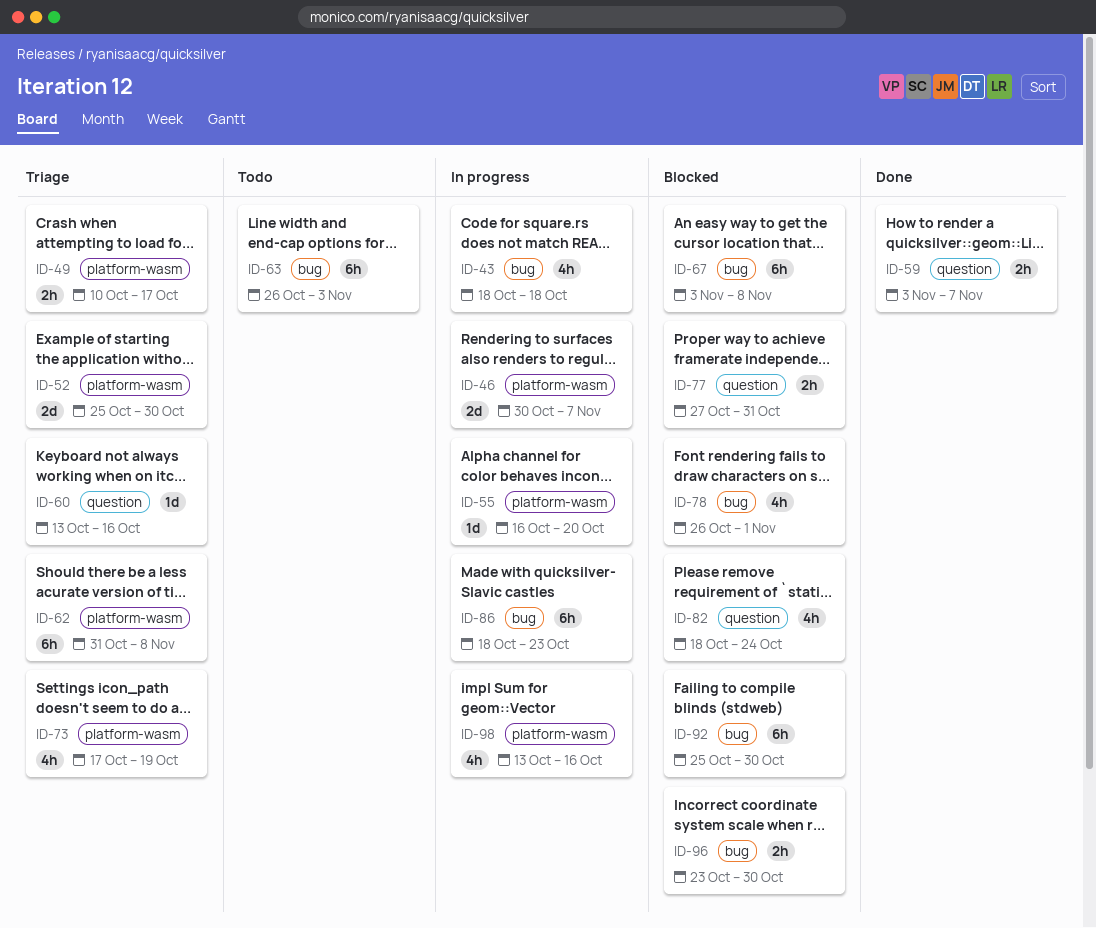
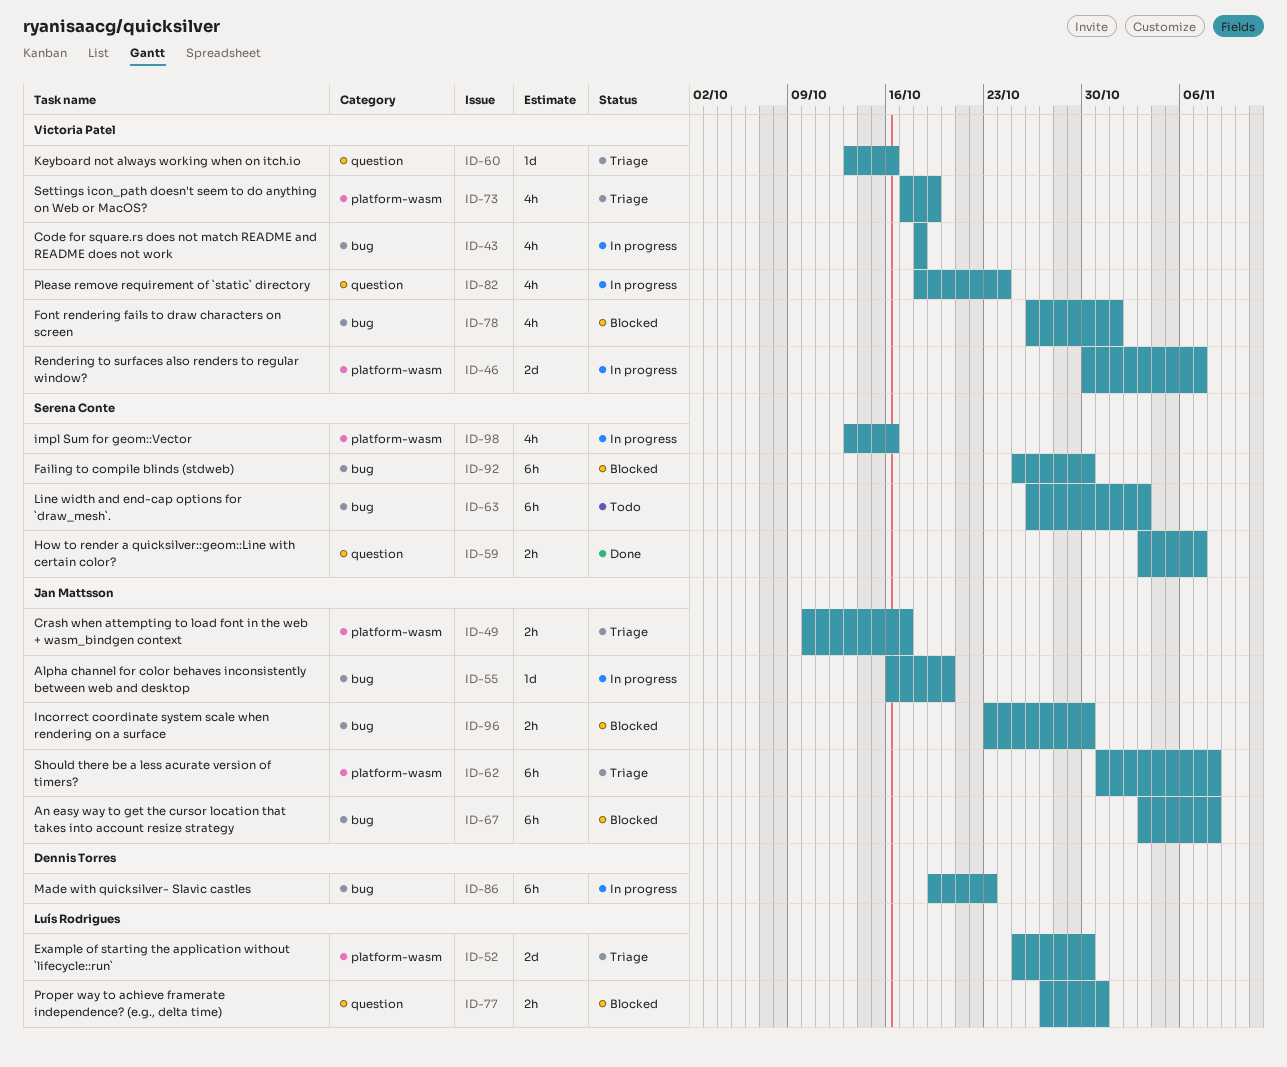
ID-55, label: platform-wasm -> bug
ID-82, status: Blocked -> In progress
ID-86, start: Oct 18 -> Oct 19

